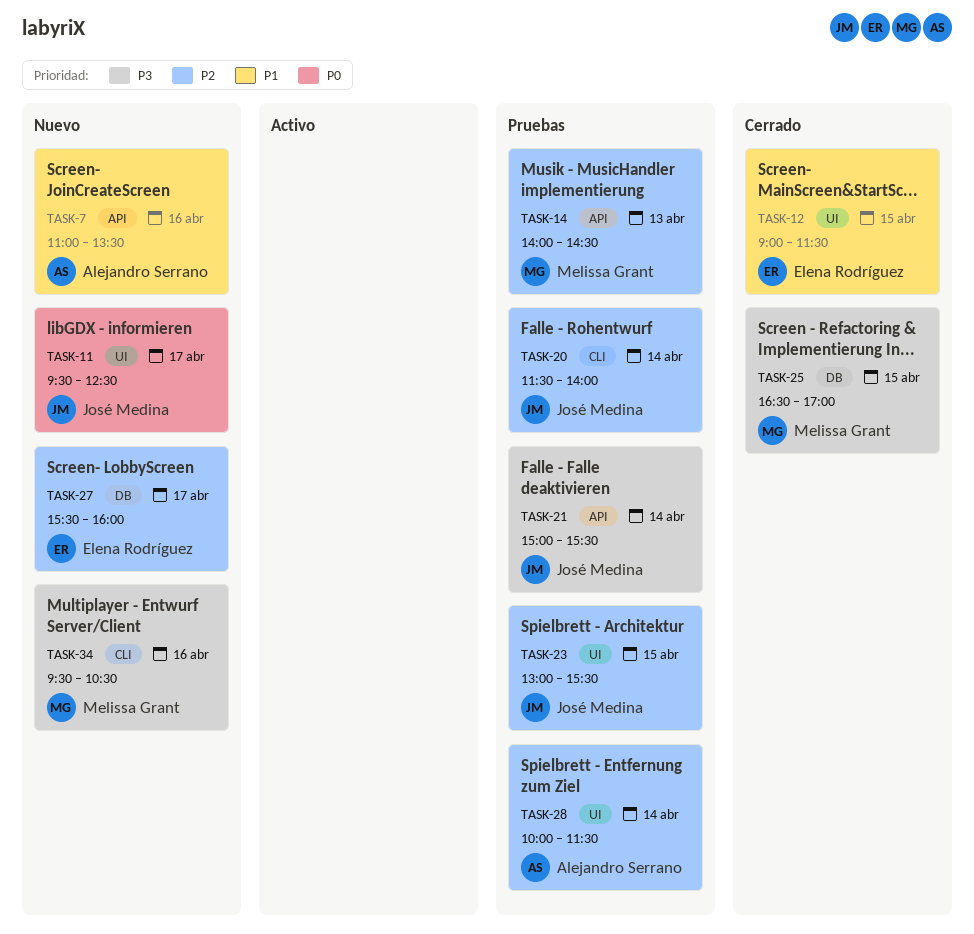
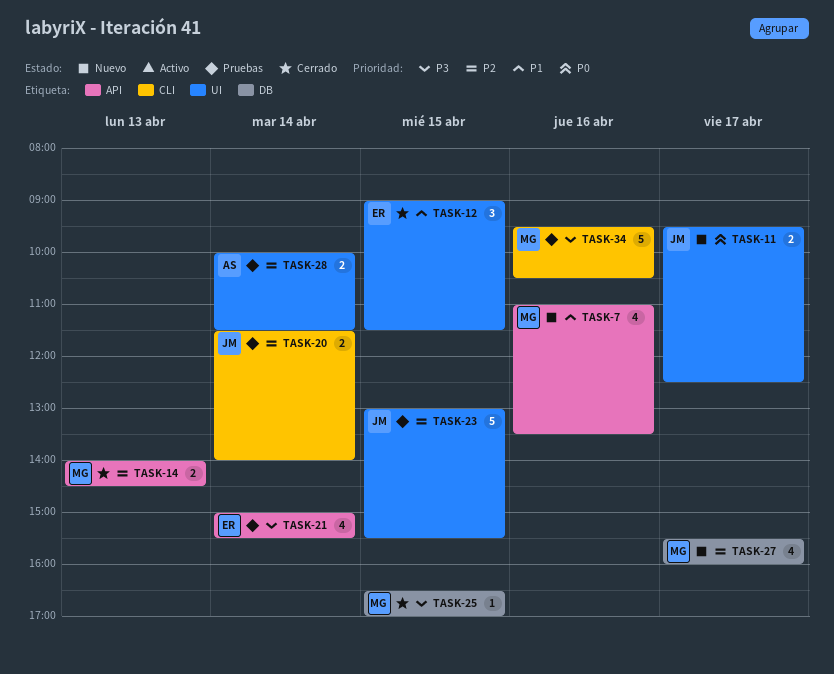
TASK-7, owner: Alejandro Serrano -> Melissa Grant
TASK-14, status: Pruebas -> Cerrado
TASK-21, owner: José Medina -> Elena Rodríguez
TASK-27, owner: Elena Rodríguez -> Melissa Grant
TASK-34, status: Nuevo -> Pruebas

